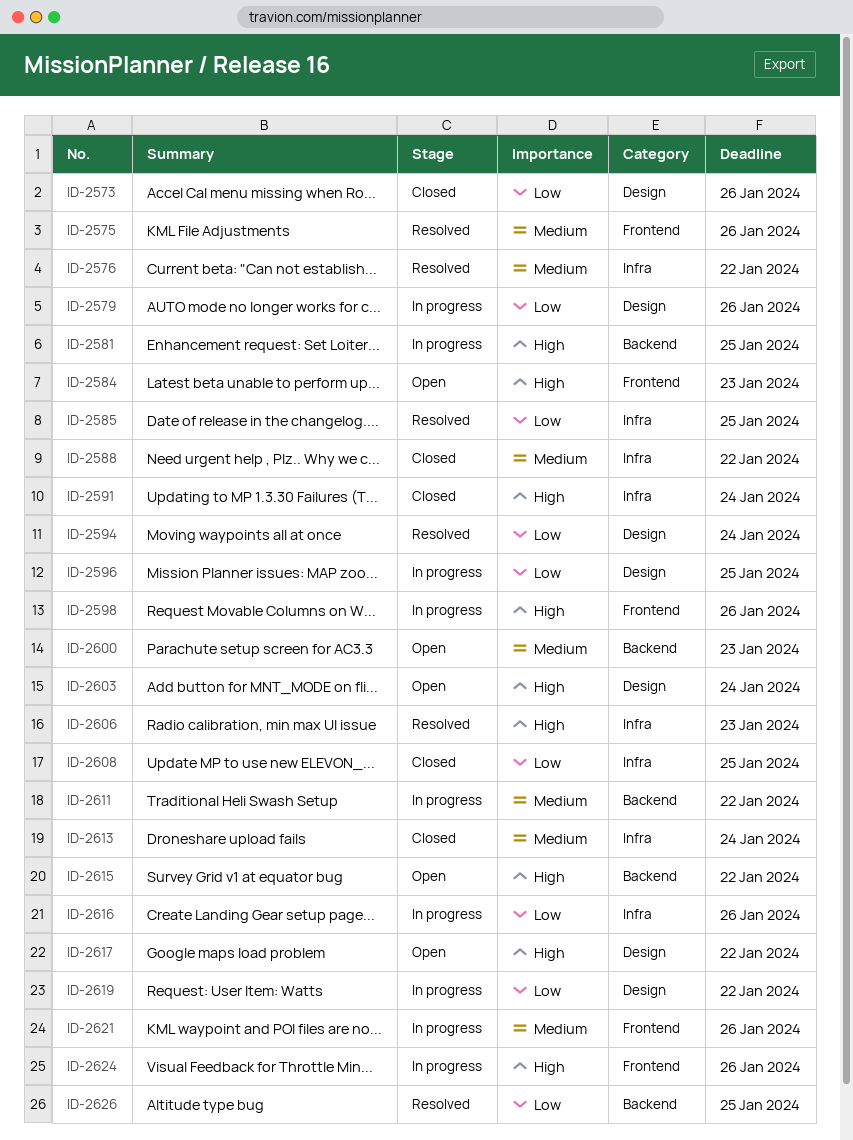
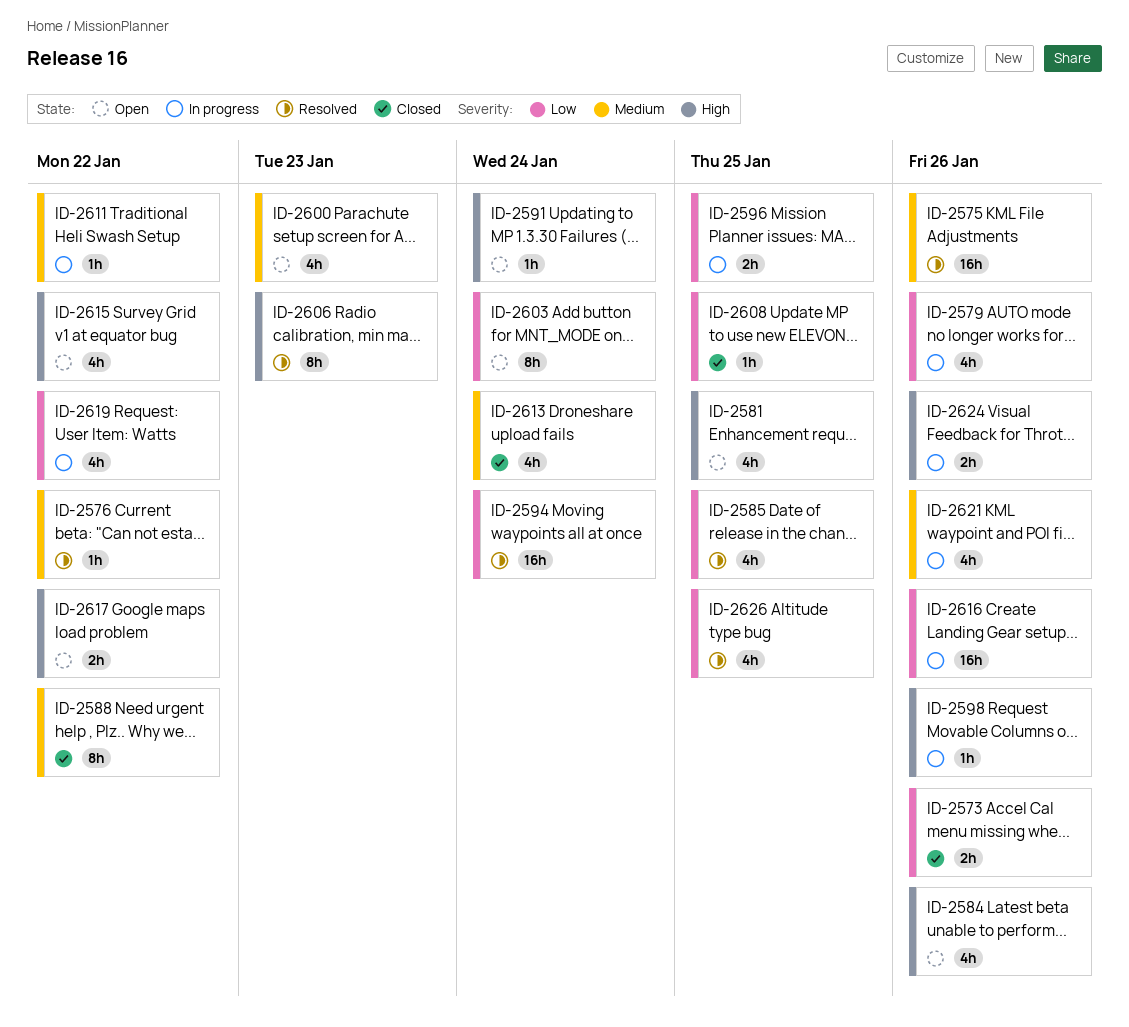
ID-2581, status: In progress -> Open
ID-2584, due: Jan 23 -> Jan 26
ID-2591, status: Closed -> Open
ID-2603, priority: High -> Low

